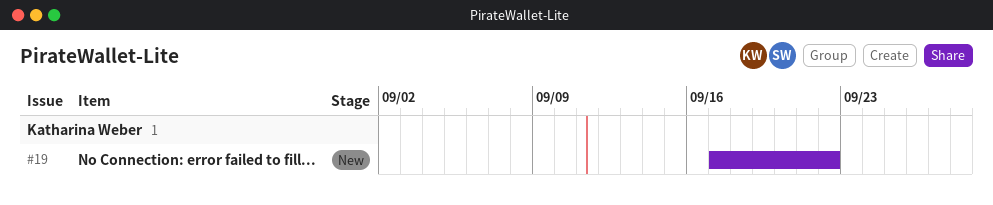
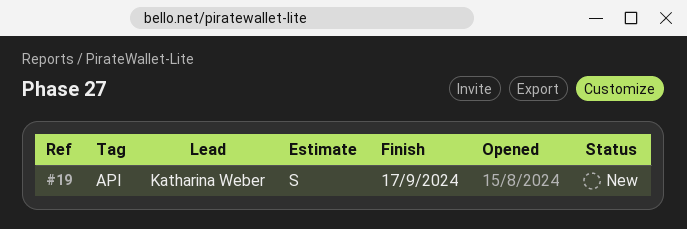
#19, due: Sep 22 -> Sep 17

